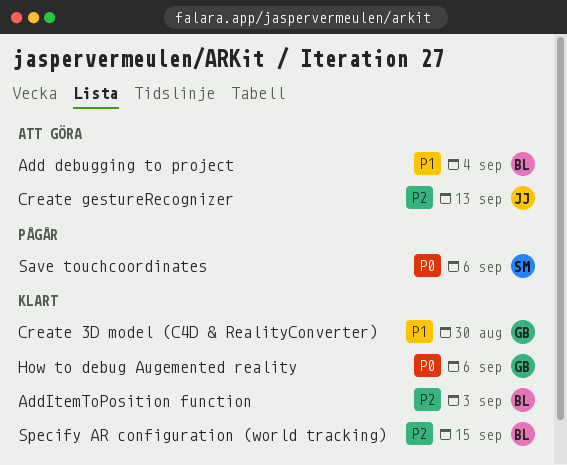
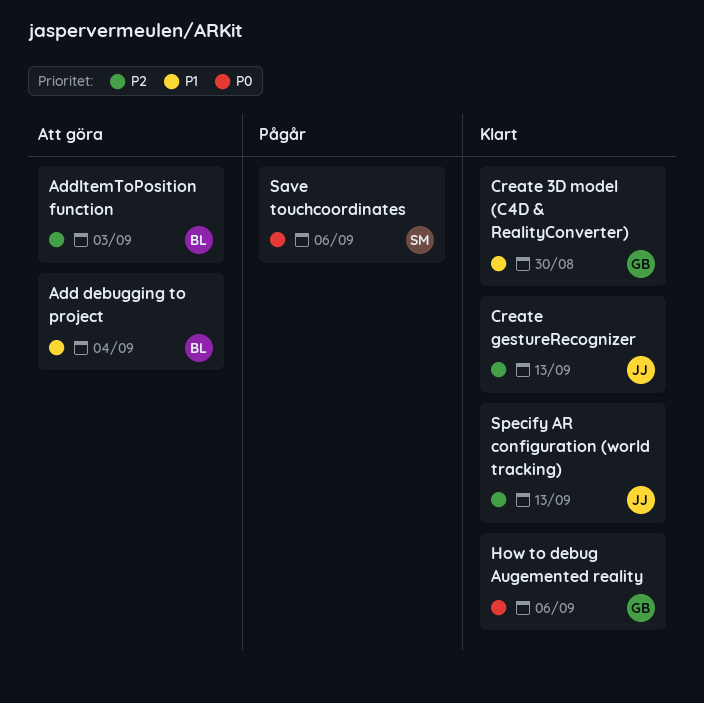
AddItemToPosition function, status: Klart -> Att göra
Create gestureRecognizer, status: Att göra -> Klart
Specify AR configuration (world tracking), owner: BL -> JJ
Specify AR configuration (world tracking), due: Sep 15 -> Sep 13

